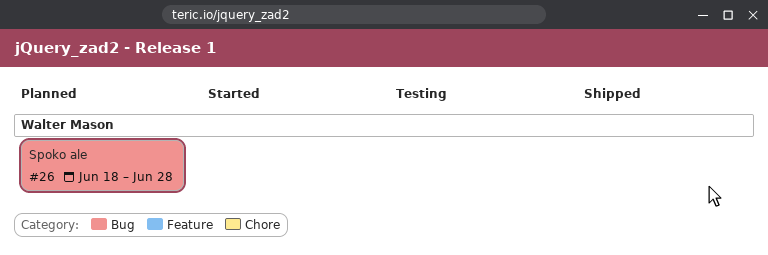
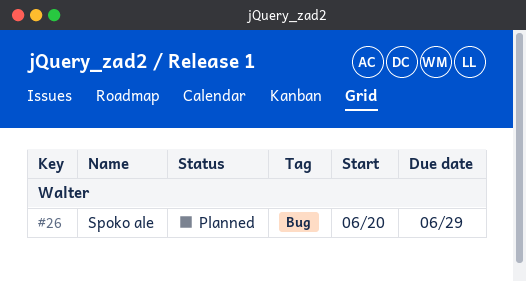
#26, start: Jun 18 -> Jun 20
#26, due: Jun 28 -> Jun 29

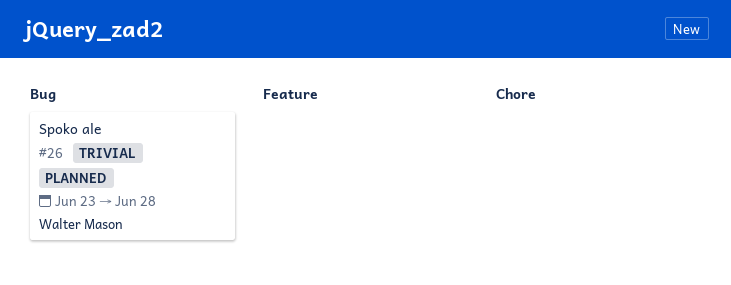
#26, start: Jun 20 -> Jun 23
#26, due: Jun 29 -> Jun 28

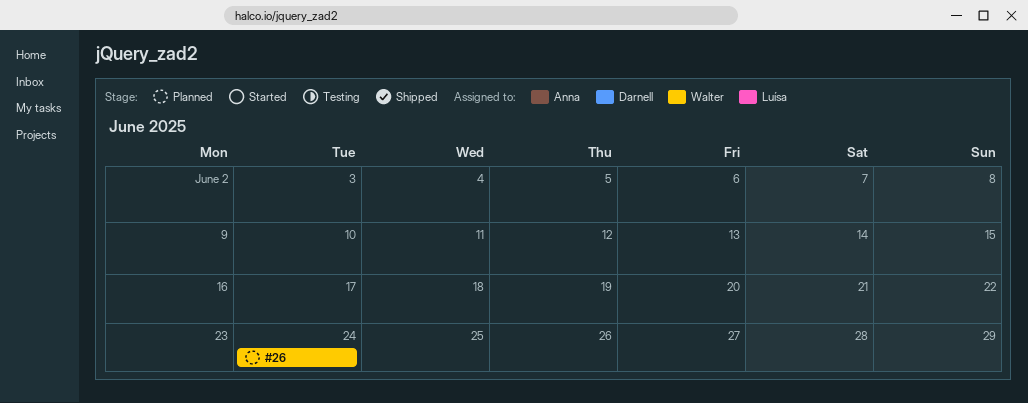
#26, start: Jun 23 -> Jun 24
#26, due: Jun 28 -> Jun 24

